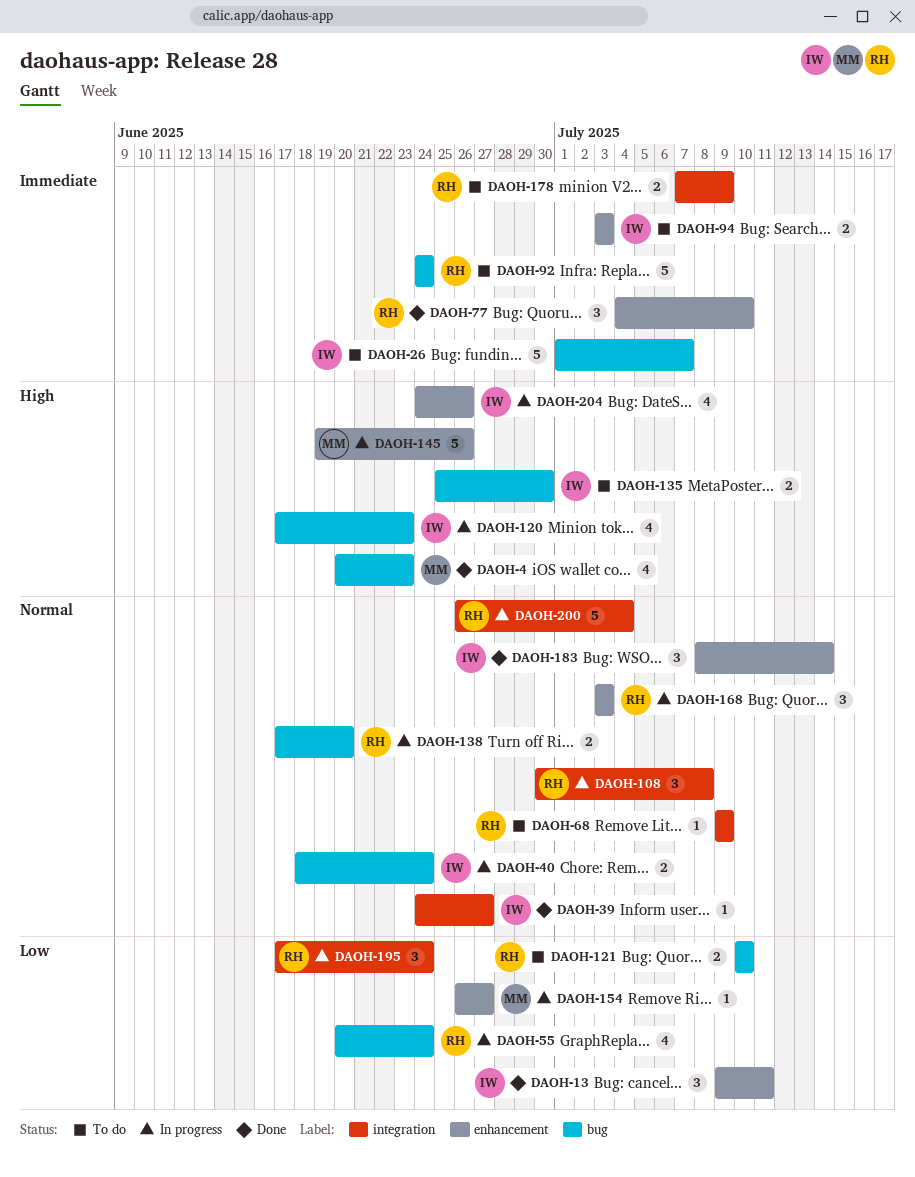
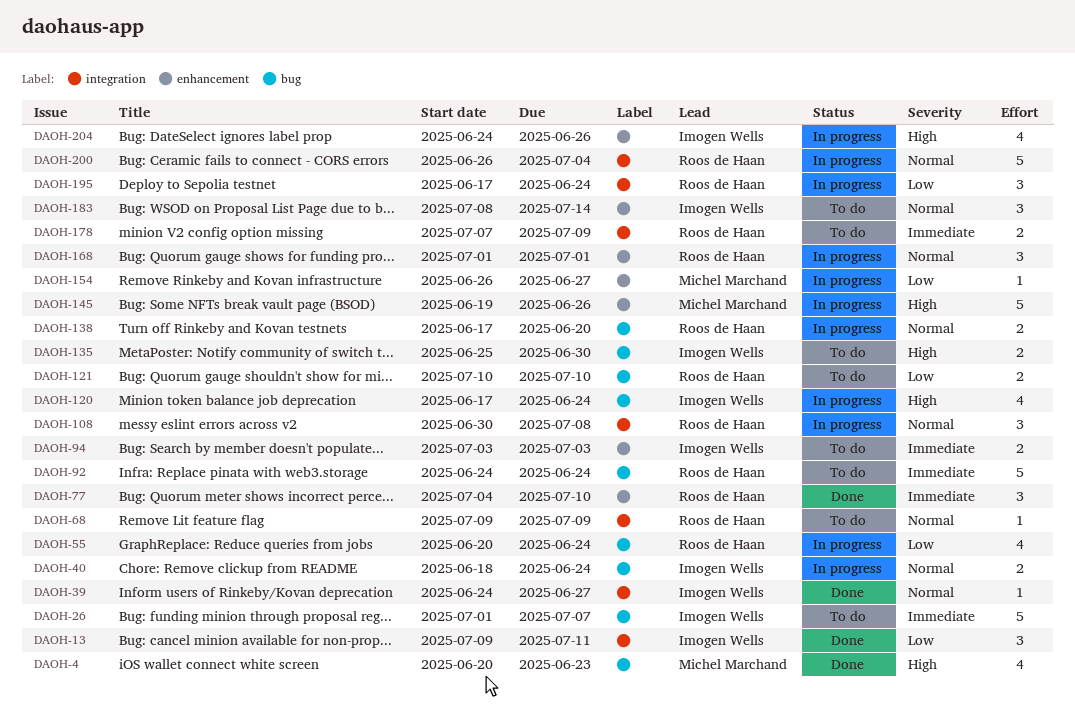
DAOH-13, label: enhancement -> integration
DAOH-120, due: Jun 23 -> Jun 24
DAOH-168, start: Jul 3 -> Jul 1
DAOH-168, due: Jul 3 -> Jul 1
DAOH-183, status: Done -> To do

